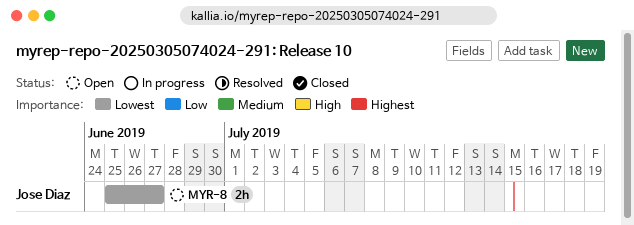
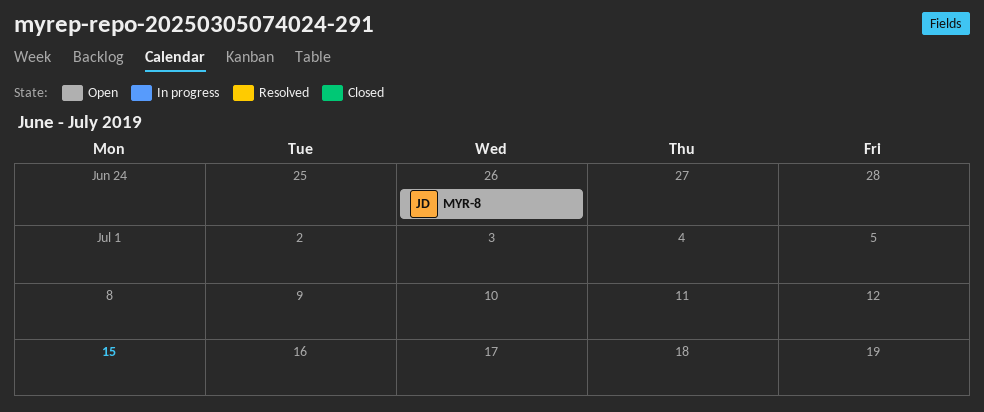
MYR-8, start: Jun 25 -> Jun 26
MYR-8, due: Jun 27 -> Jun 26

